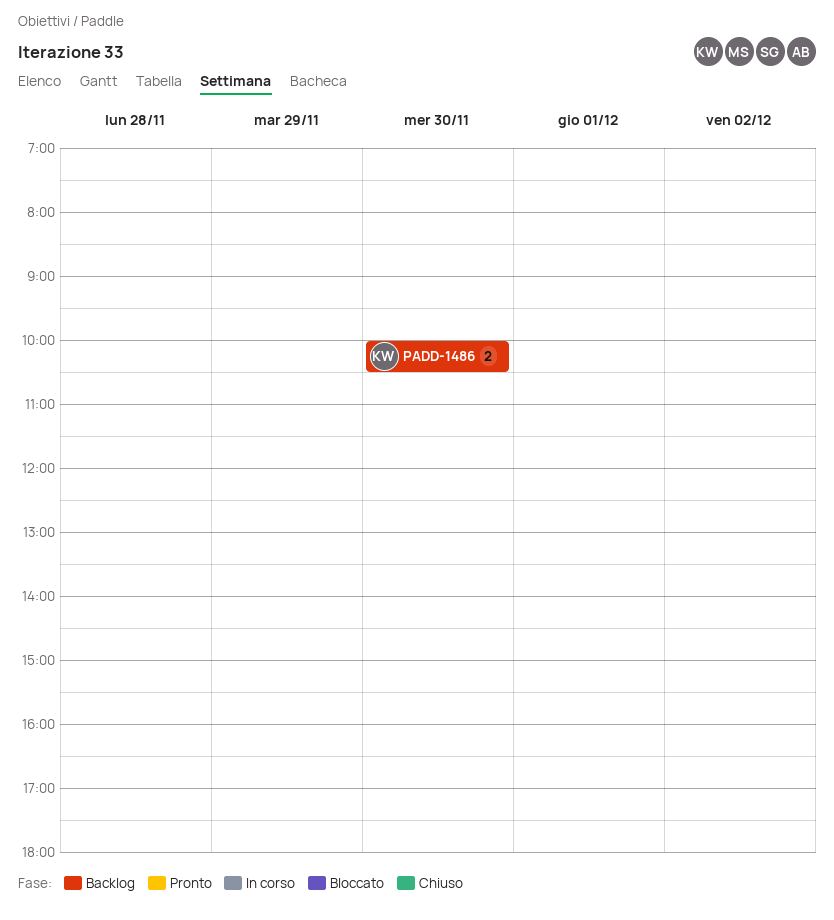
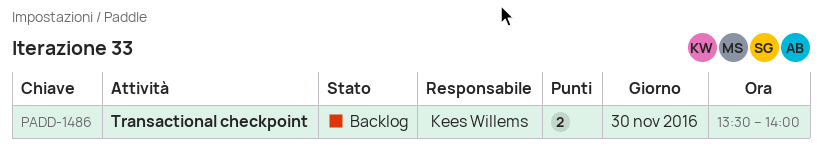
PADD-1486, begins: 10:00 -> 13:30
PADD-1486, ends: 10:30 -> 14:00

